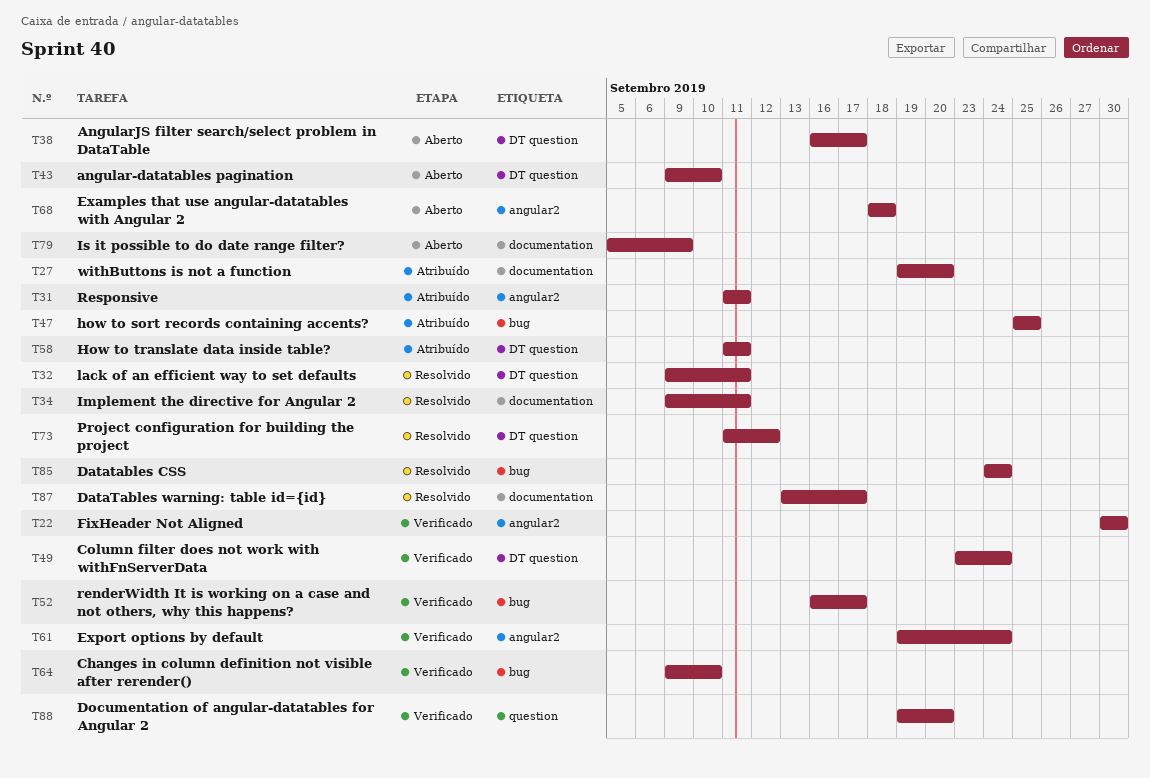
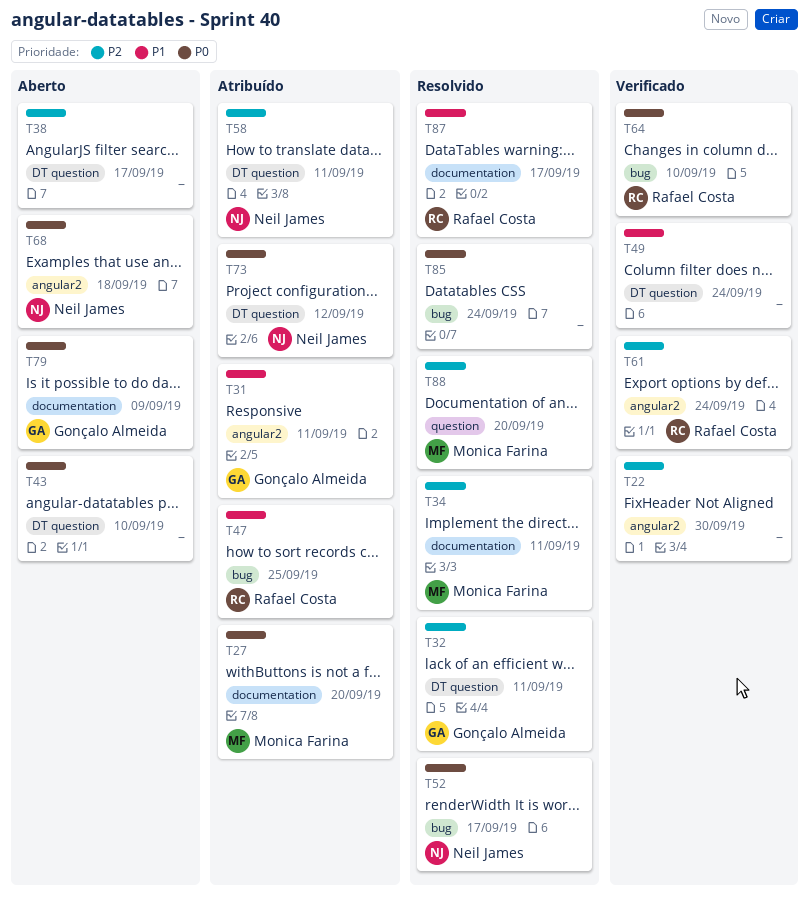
T52, status: Verificado -> Resolvido
T73, status: Resolvido -> Atribuído
T88, status: Verificado -> Resolvido

